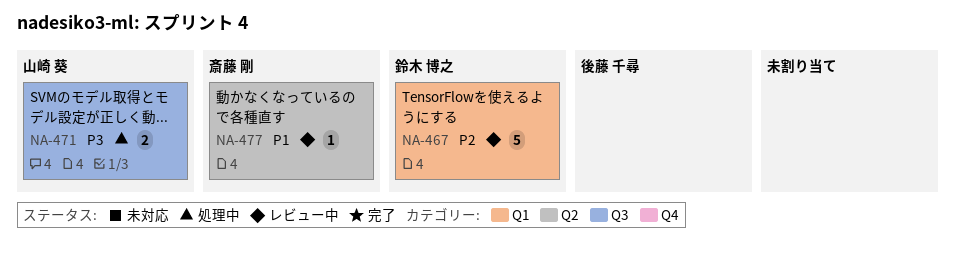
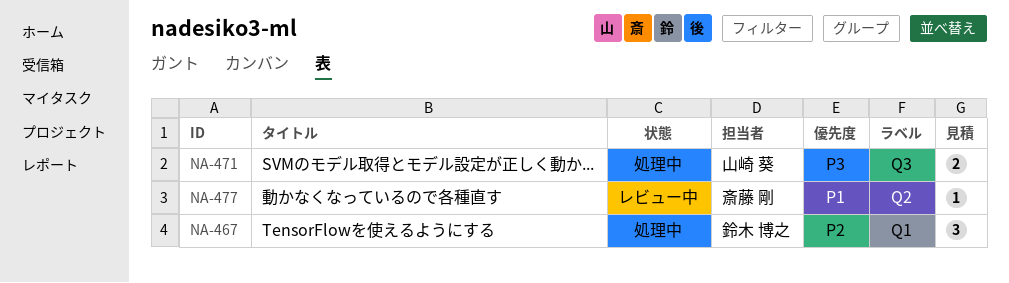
NA-467, status: レビュー中 -> 処理中
NA-467, estimate: 5 -> 3

